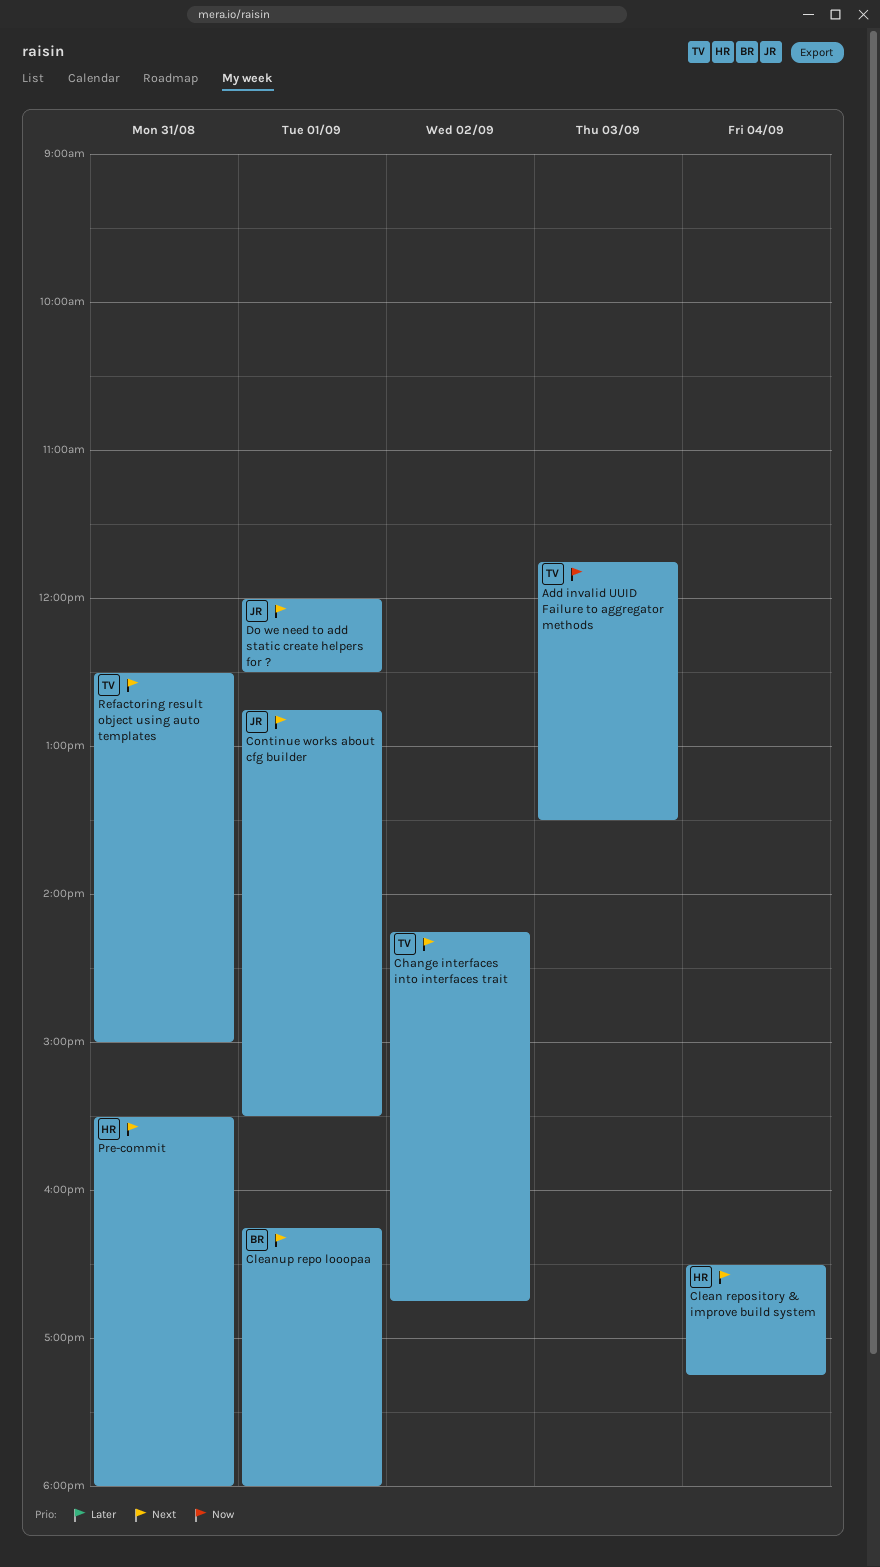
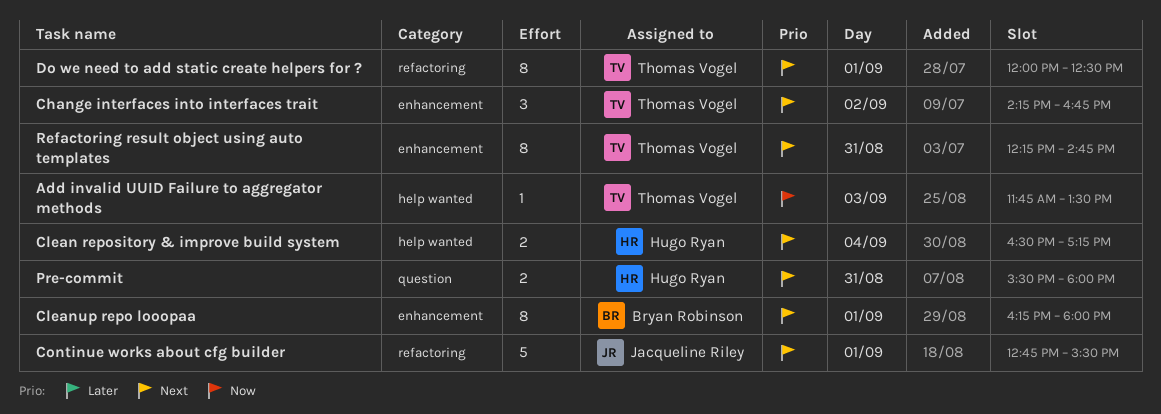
Do we need to add static create helpers for ?, owner: Jacqueline Riley -> Thomas Vogel
Refactoring result object using auto templates, begins: 12:30 -> 12:15
Refactoring result object using auto templates, ends: 15:00 -> 14:45

